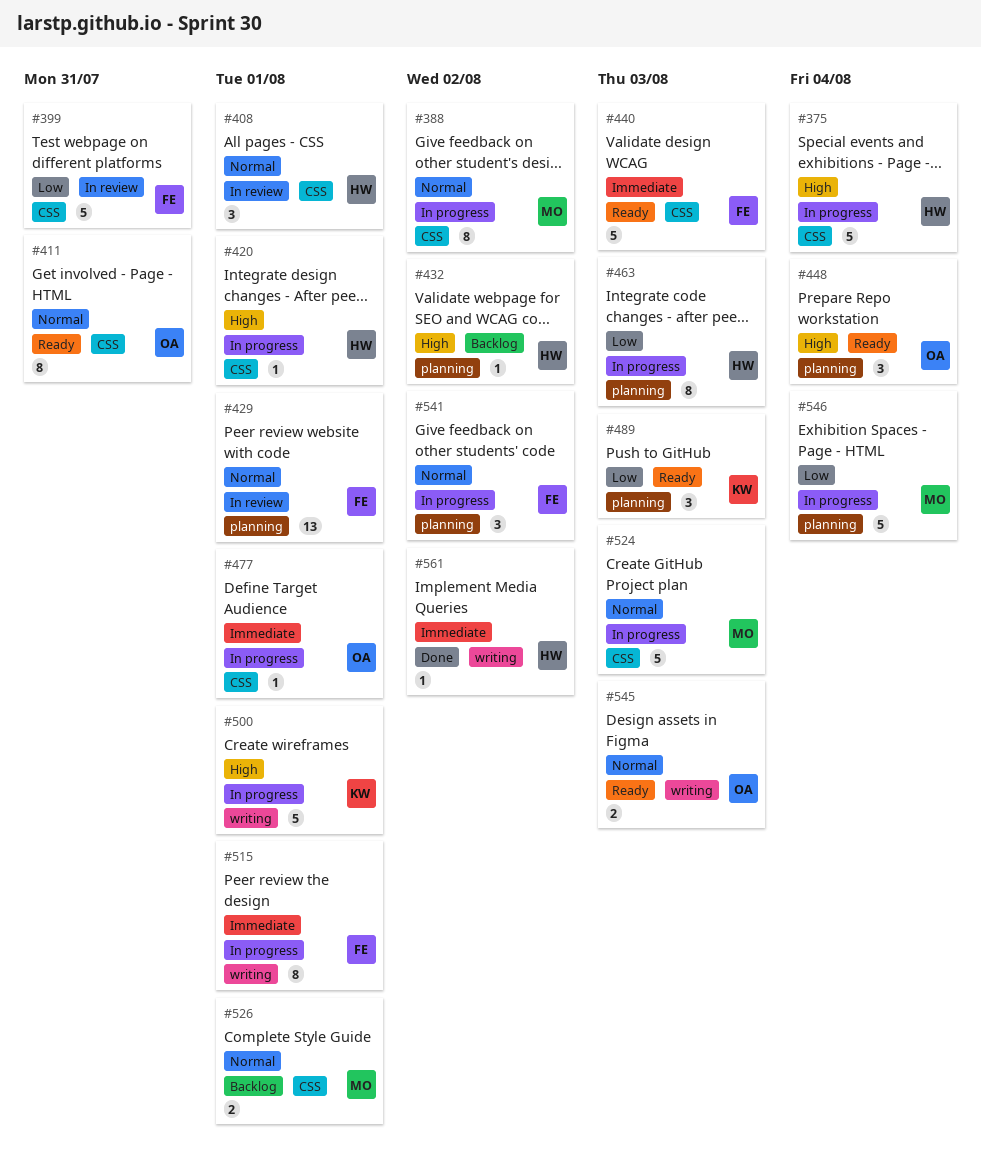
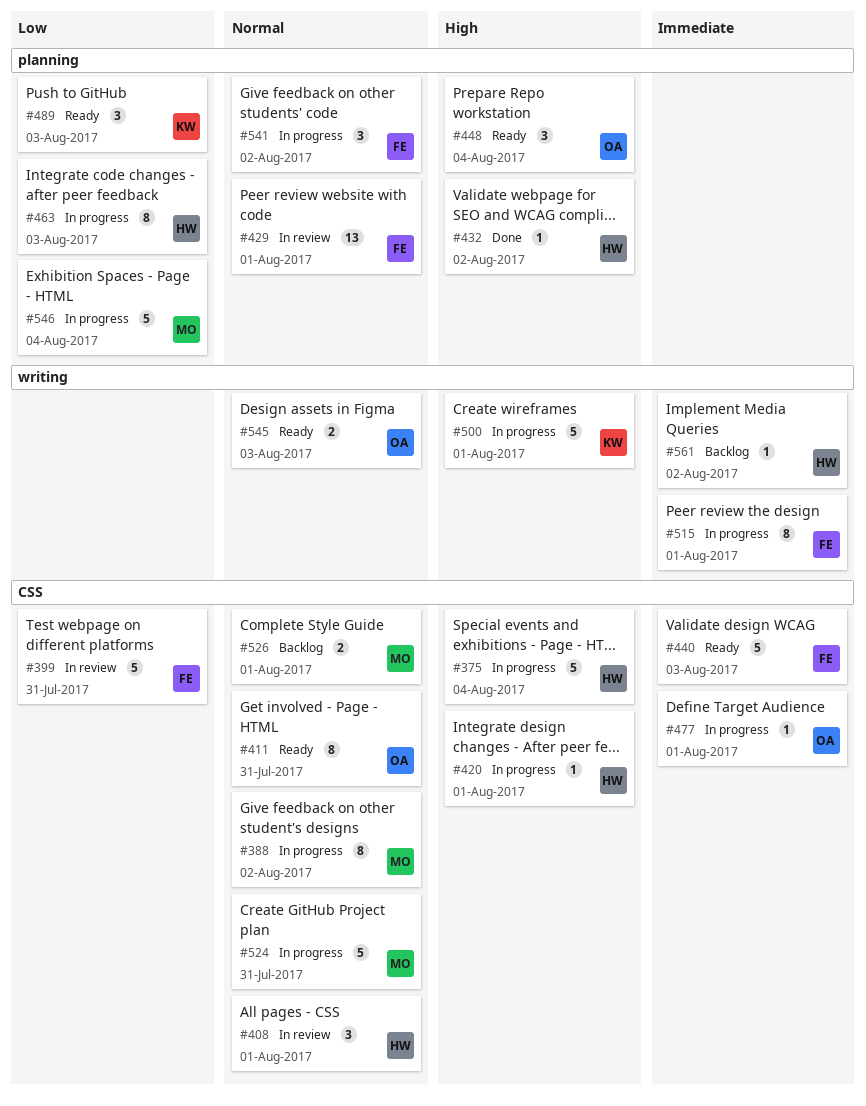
#432, status: Backlog -> Done
#524, due: Aug 3 -> Jul 31
#561, status: Done -> Backlog

